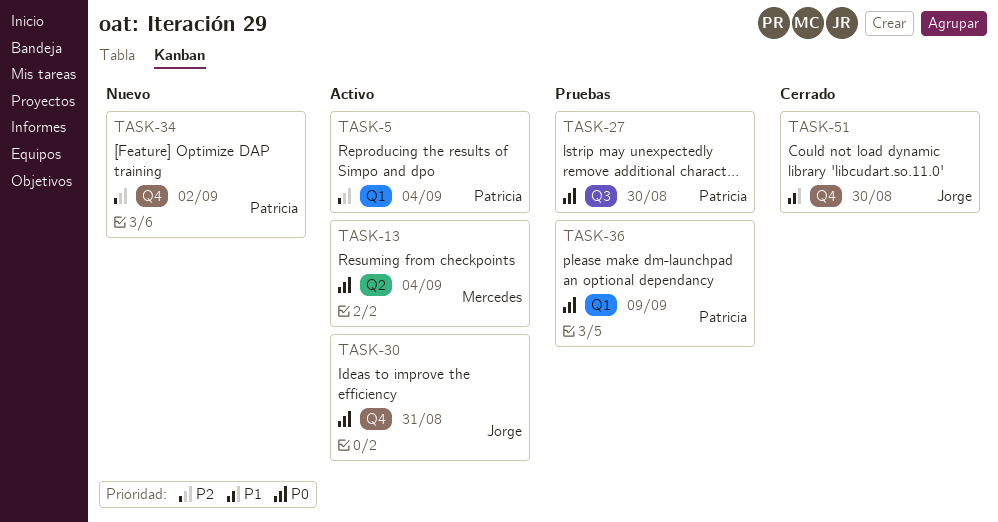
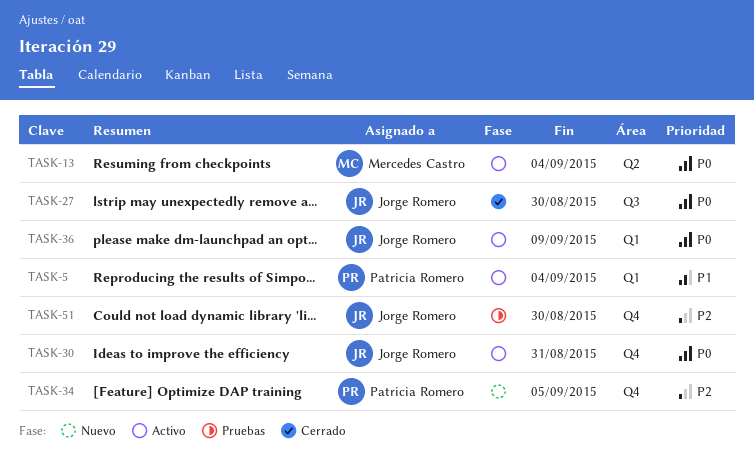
TASK-5, priority: P2 -> P1
TASK-27, status: Pruebas -> Cerrado
TASK-27, owner: Patricia Romero -> Jorge Romero
TASK-34, due: Sep 2 -> Sep 5
TASK-36, status: Pruebas -> Activo
TASK-36, owner: Patricia Romero -> Jorge Romero
TASK-51, status: Cerrado -> Pruebas
TASK-51, priority: P1 -> P2

